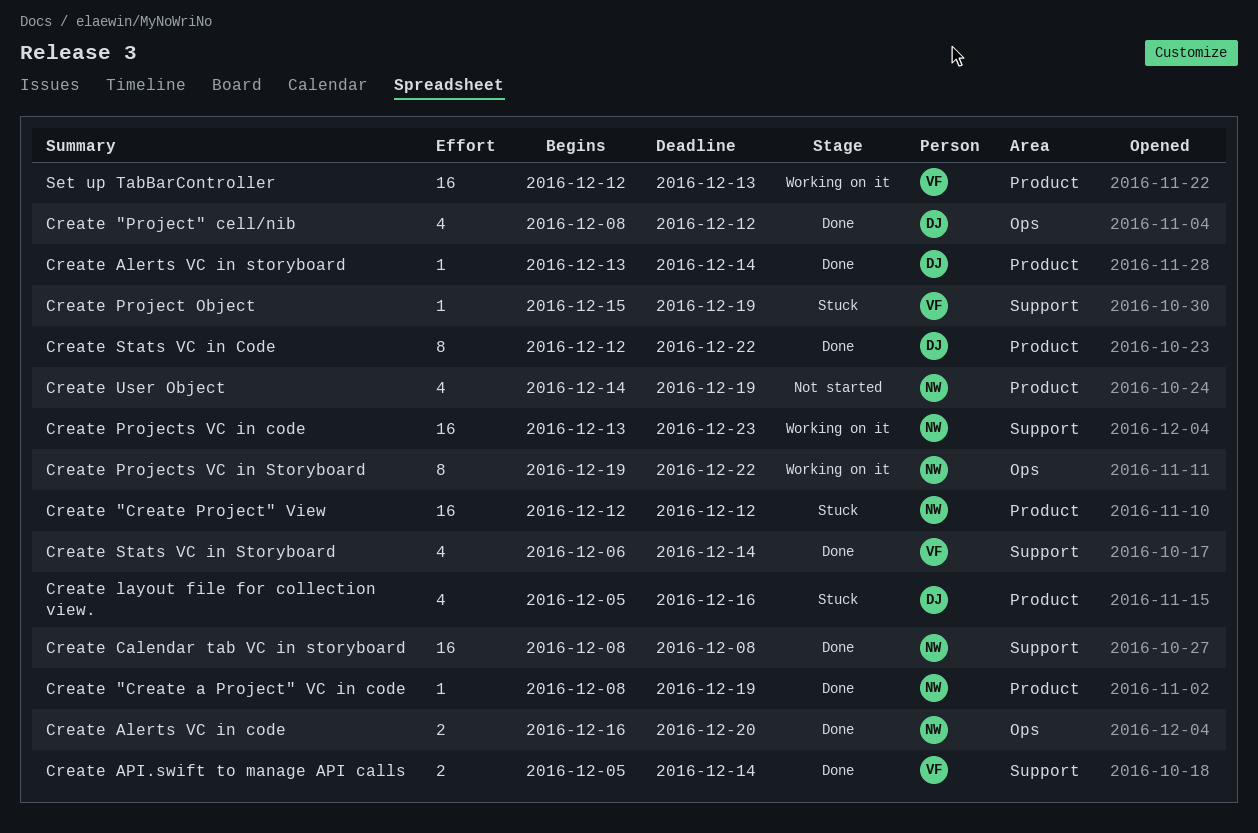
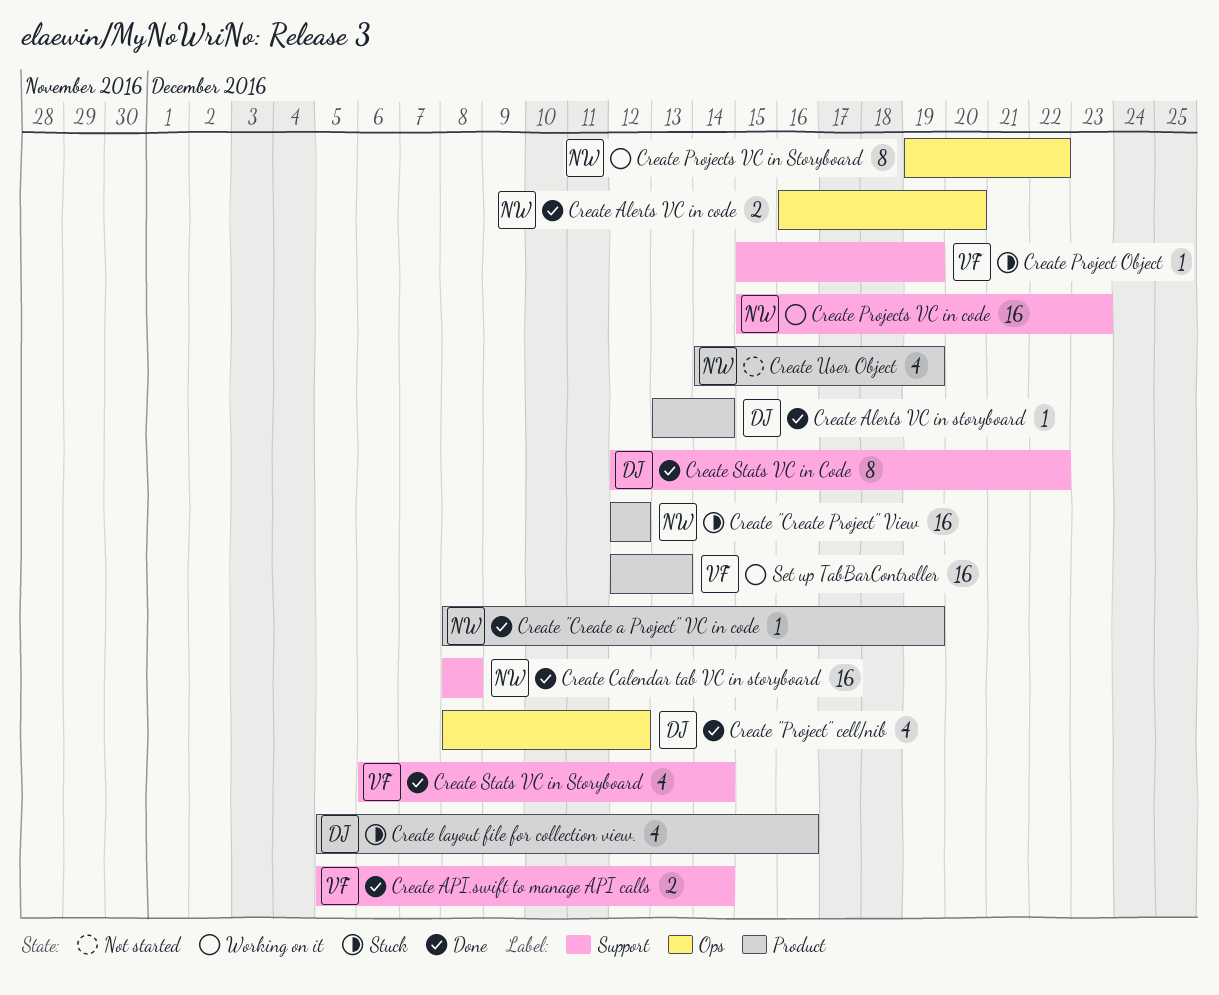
Create Projects VC in code, start: Dec 13 -> Dec 15
Create Stats VC in Code, label: Product -> Support

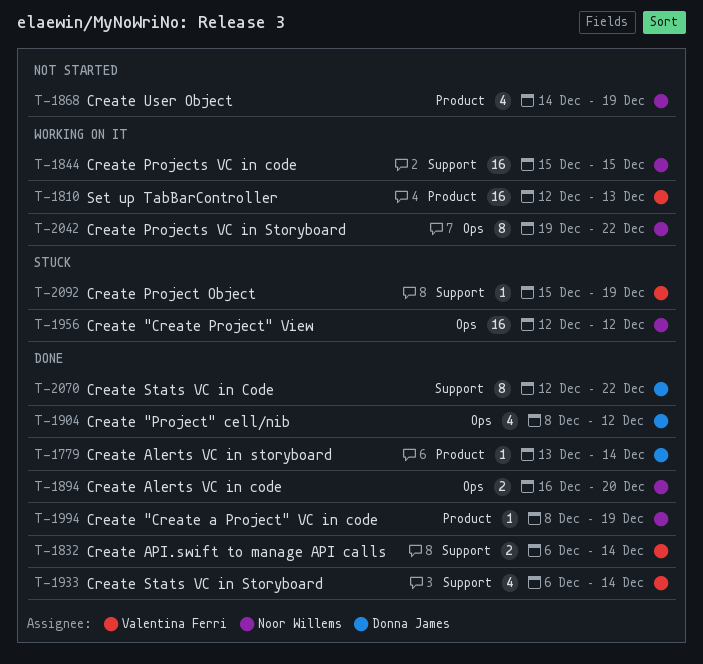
Create "Create Project" View, label: Product -> Ops
Create API.swift to manage API calls, start: Dec 5 -> Dec 6
Create Calendar tab VC in storyboard: present -> none
Create layout file for collection view.: present -> none
Create Projects VC in code, due: Dec 23 -> Dec 15

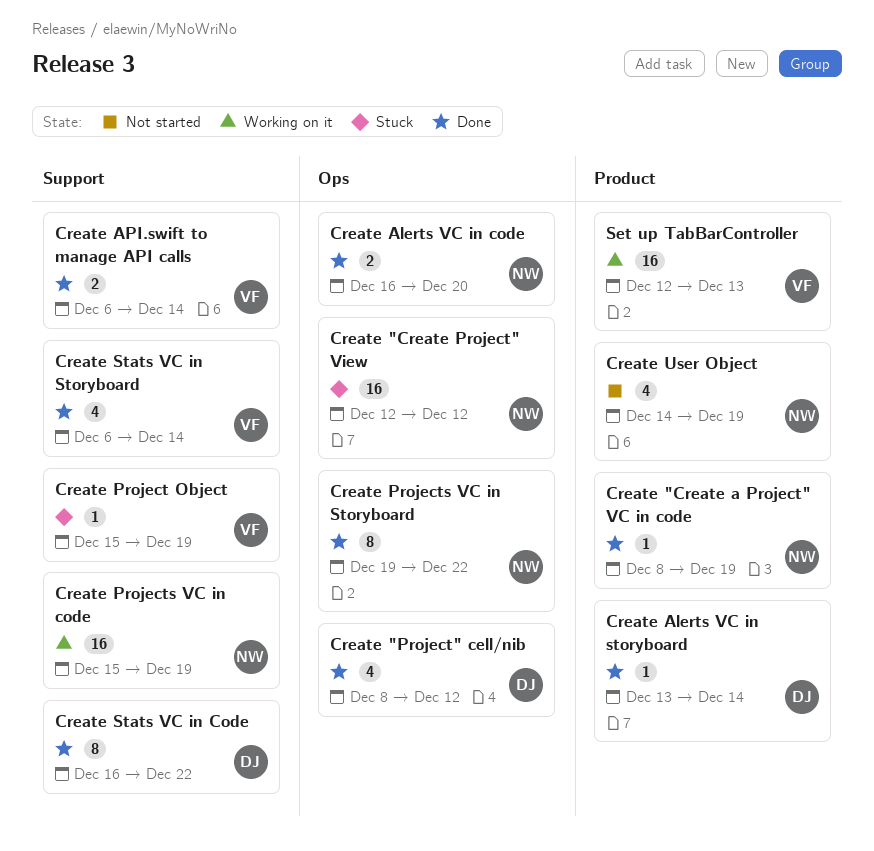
Create Projects VC in code, due: Dec 15 -> Dec 19
Create Projects VC in Storyboard, status: Working on it -> Done
Create Stats VC in Code, start: Dec 12 -> Dec 16

